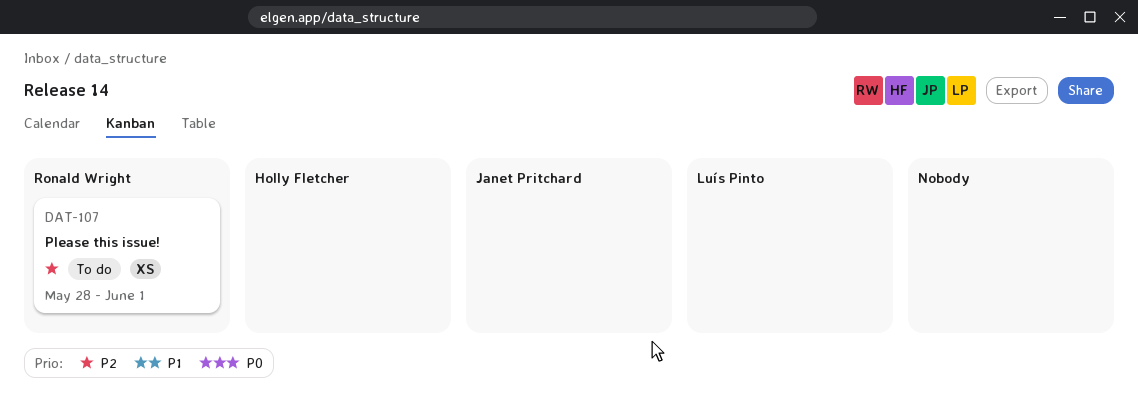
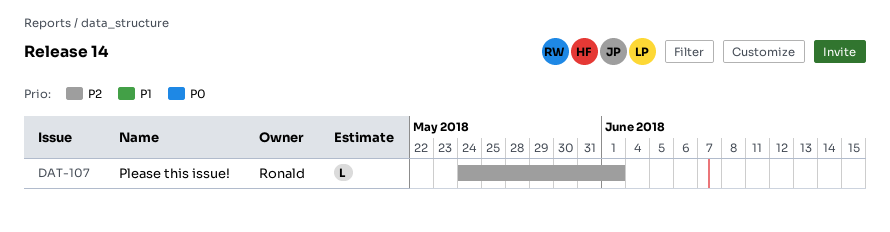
DAT-107, estimate: XS -> L
DAT-107, start: May 28 -> May 24

